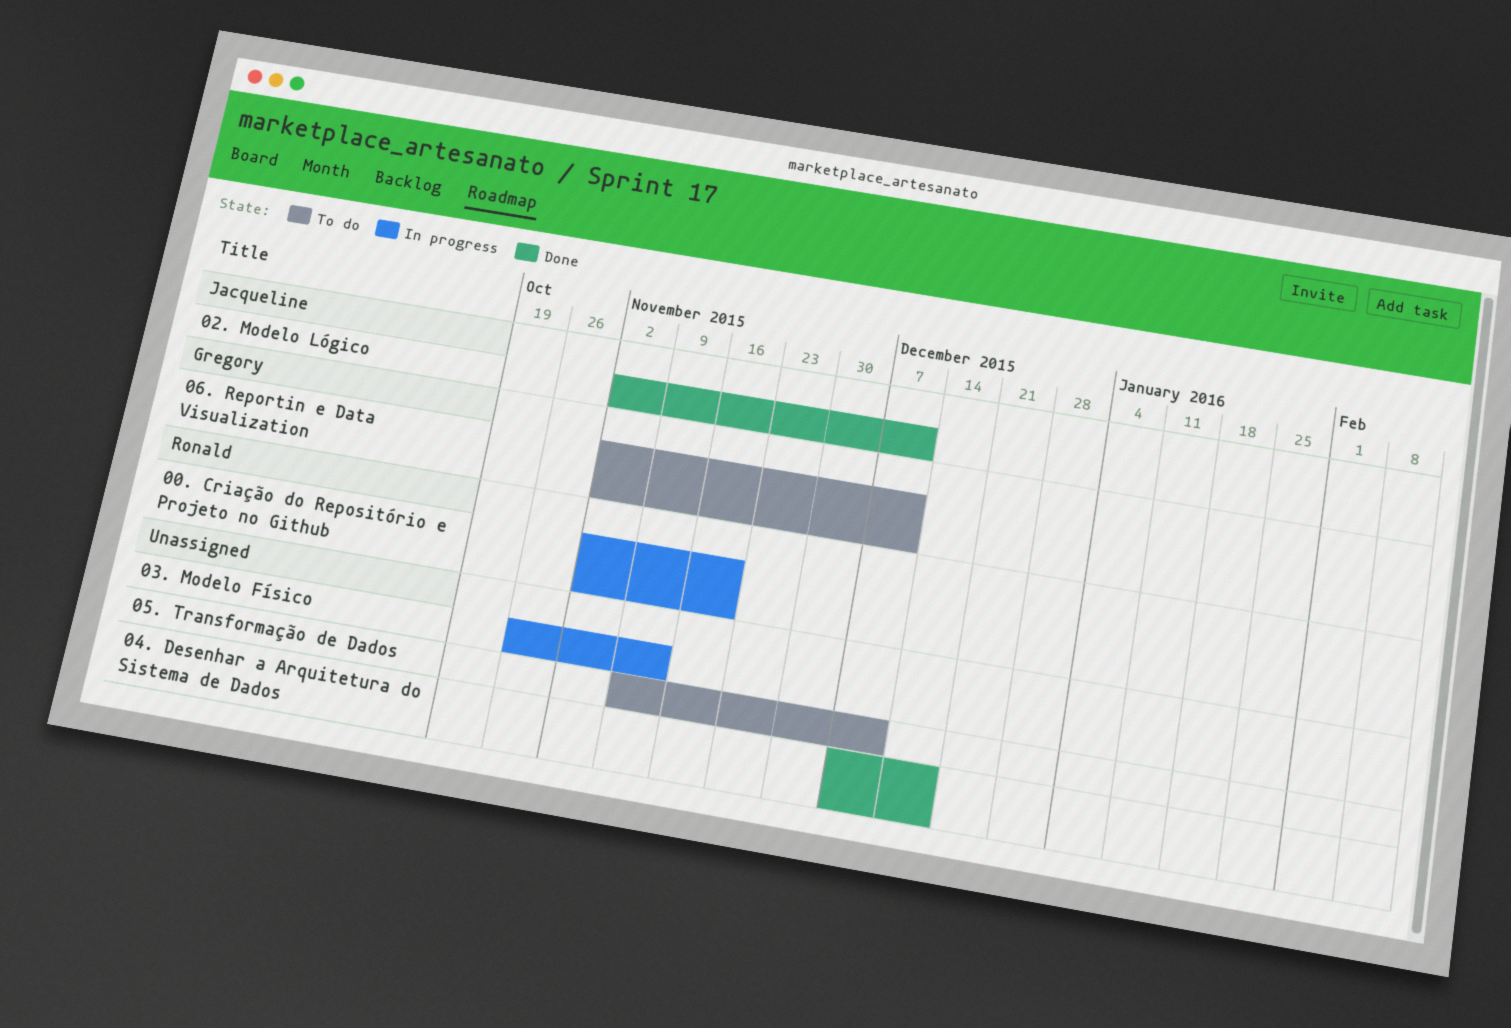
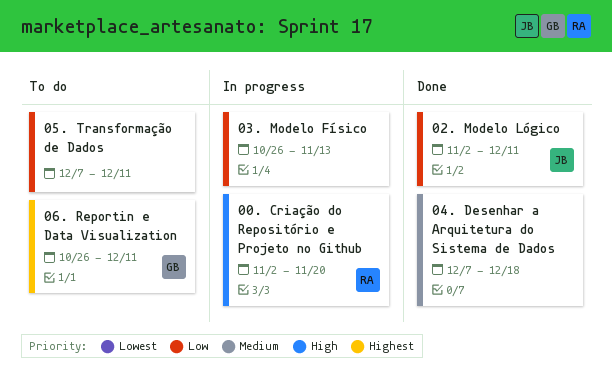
05. Transformação de Dados, start: Nov 9 -> Dec 7
06. Reportin e Data Visualization, start: Nov 2 -> Oct 26

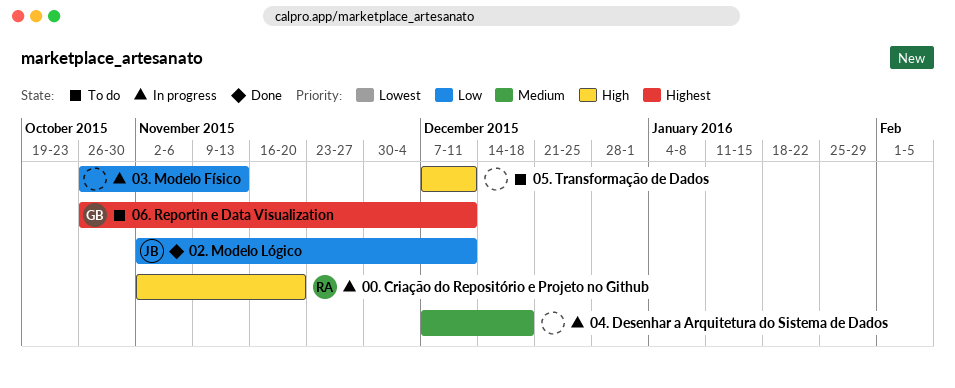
04. Desenhar a Arquitetura do Sistema de Dados, status: Done -> In progress
05. Transformação de Dados, priority: Low -> High

